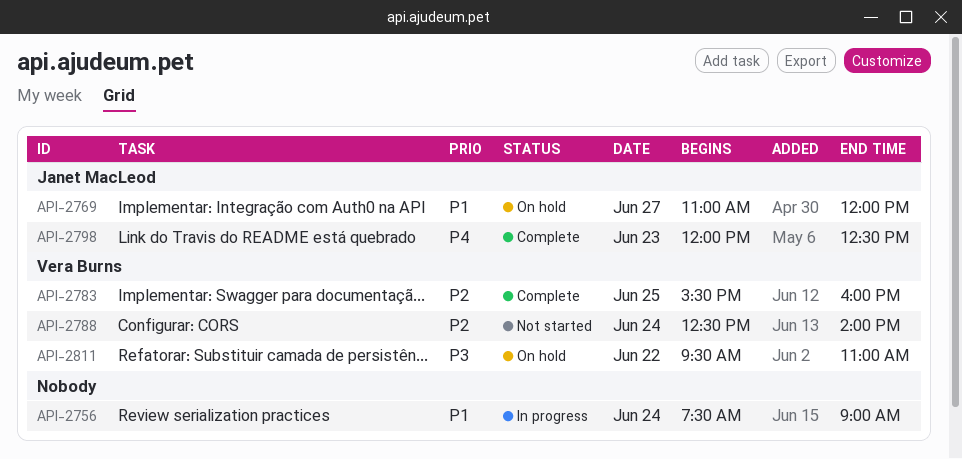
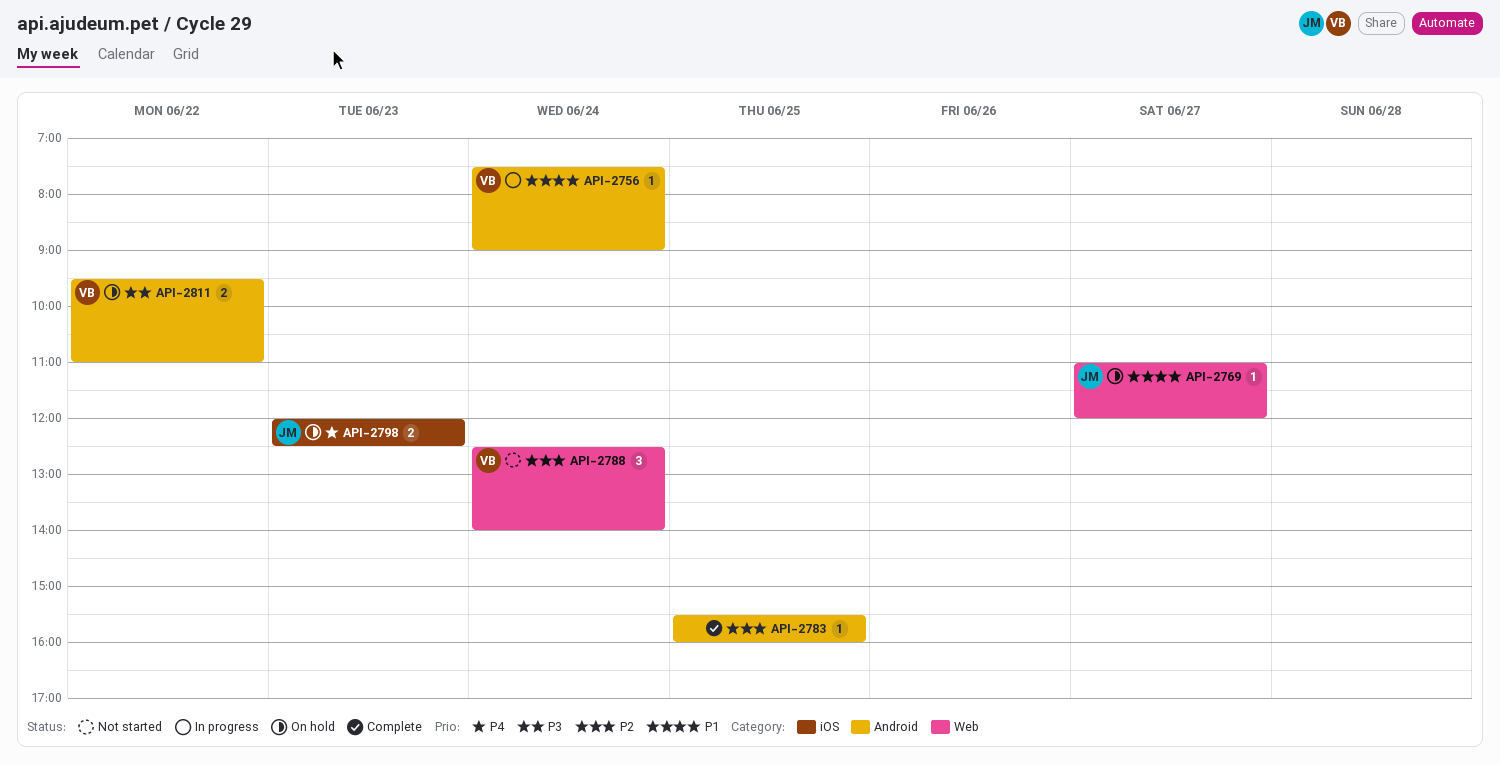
API-2756, owner: none -> Vera Burns
API-2783, owner: Vera Burns -> none
API-2798, status: Complete -> On hold

